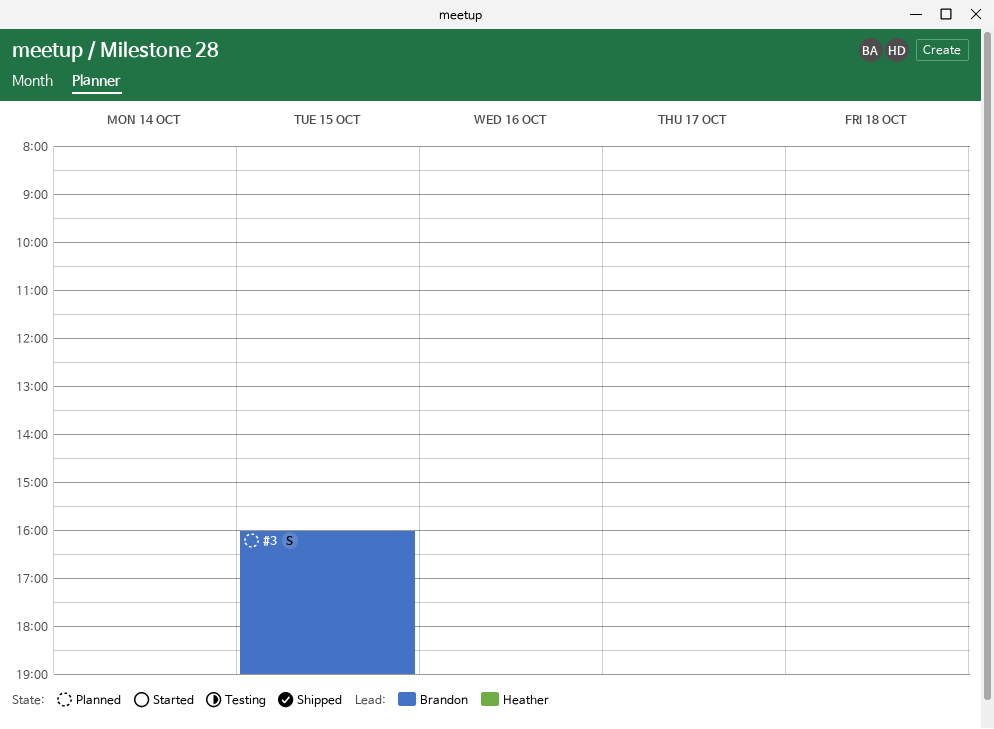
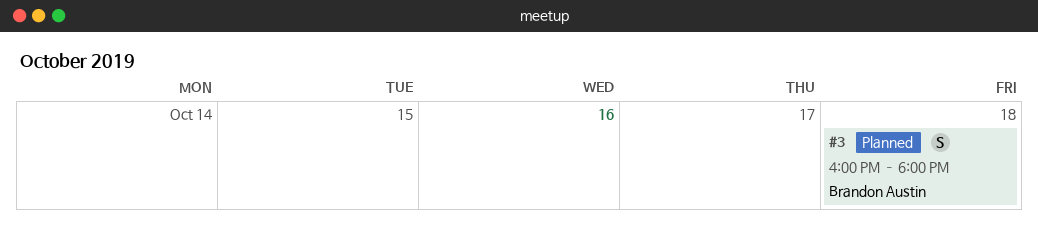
#3, day: Oct 15 -> Oct 18
#3, ends: 19:00 -> 18:00

